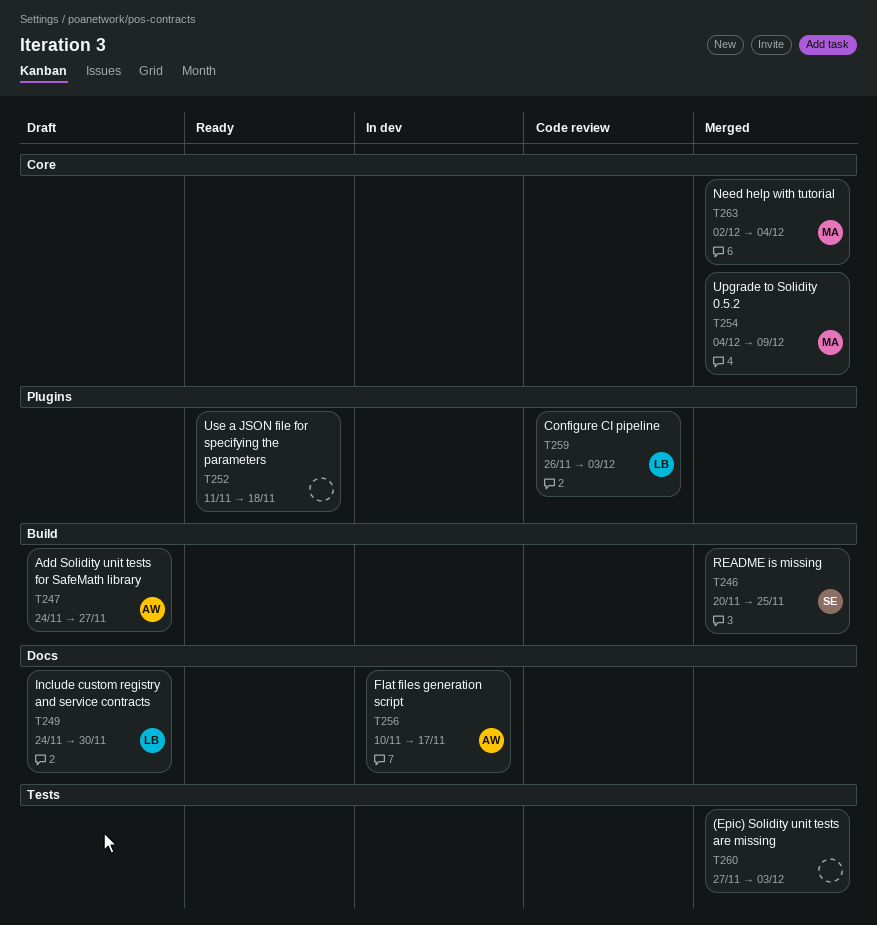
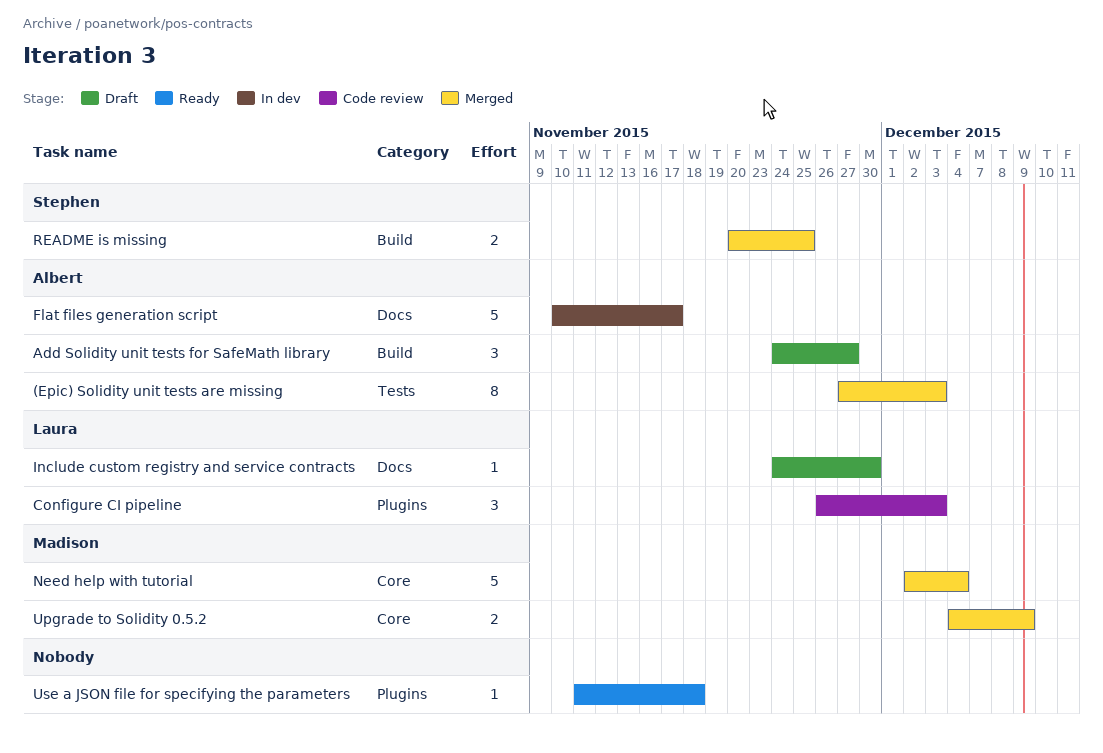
(Epic) Solidity unit tests are missing, owner: none -> Albert

